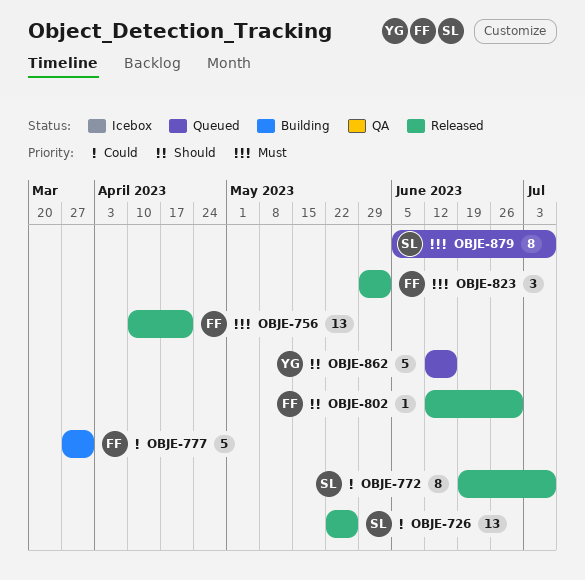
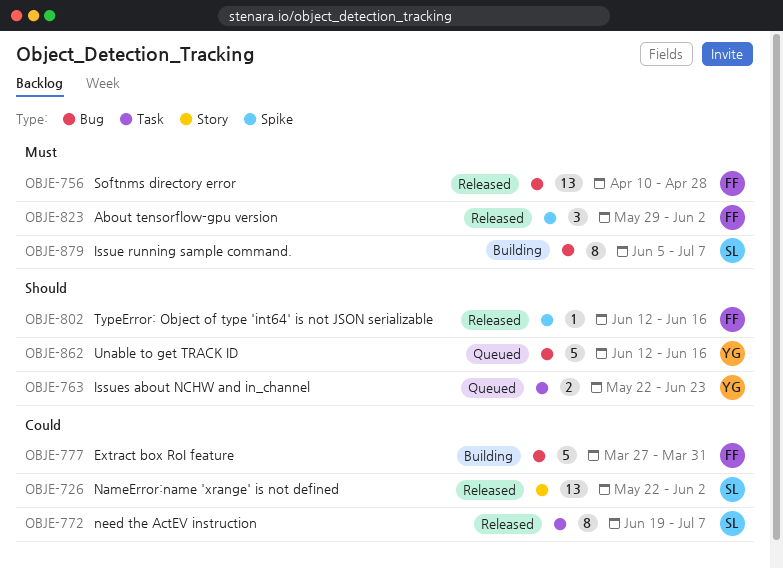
OBJE-726, due: May 26 -> Jun 2
OBJE-756, due: Apr 21 -> Apr 28
OBJE-763: none -> present
OBJE-802, due: Jun 30 -> Jun 16
OBJE-879, status: Queued -> Building

